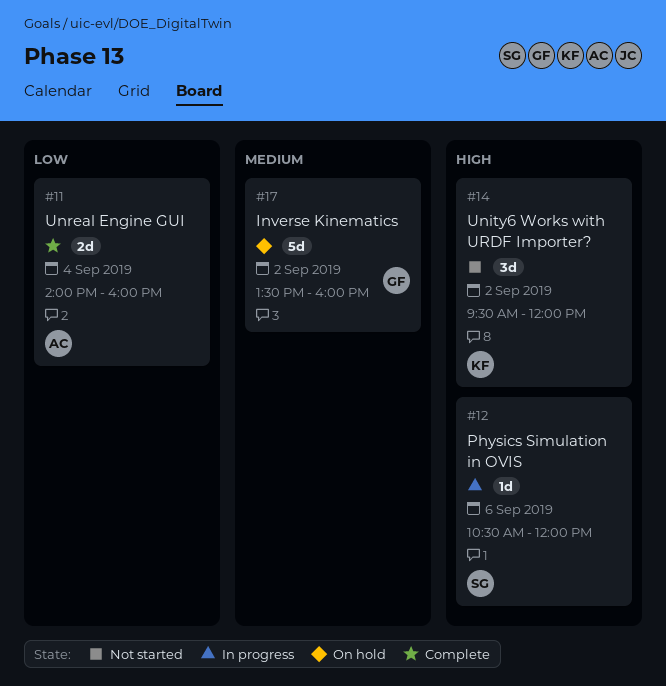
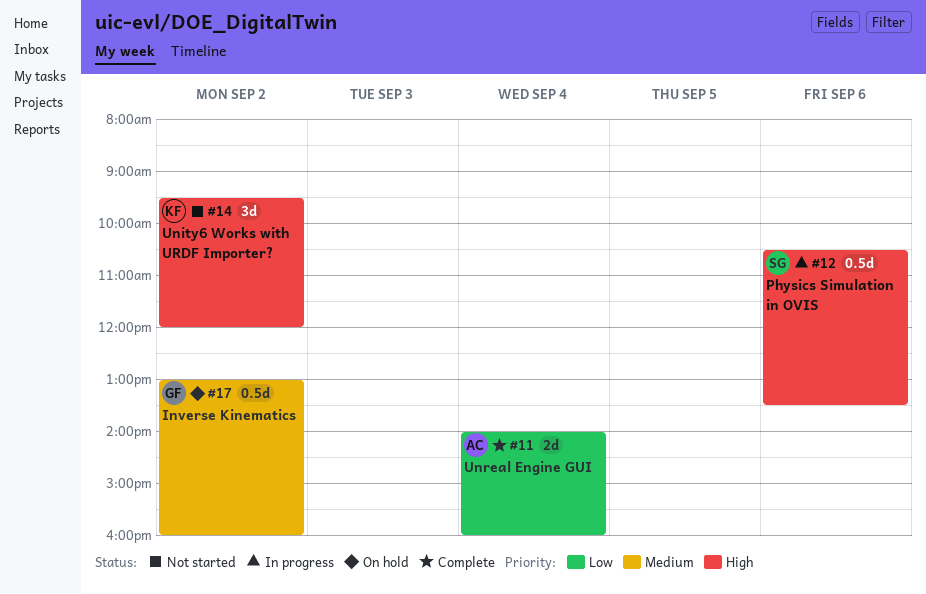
#12, estimate: 1d -> 0.5d
#12, ends: 12:00 -> 13:30
#17, estimate: 5d -> 0.5d
#17, begins: 13:30 -> 13:00

